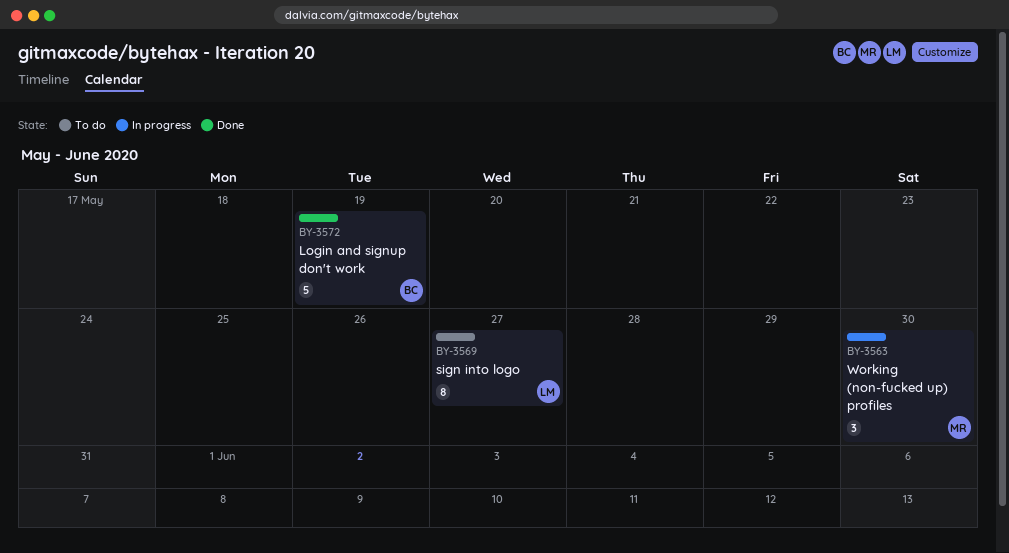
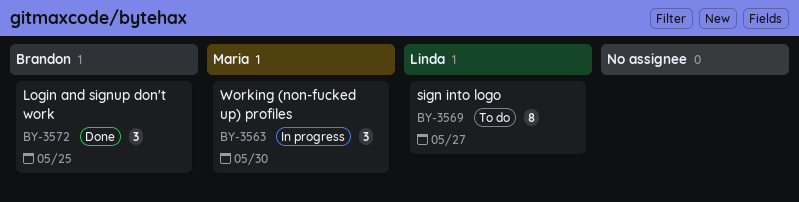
BY-3572, estimate: 5 -> 3
BY-3572, due: May 19 -> May 25

